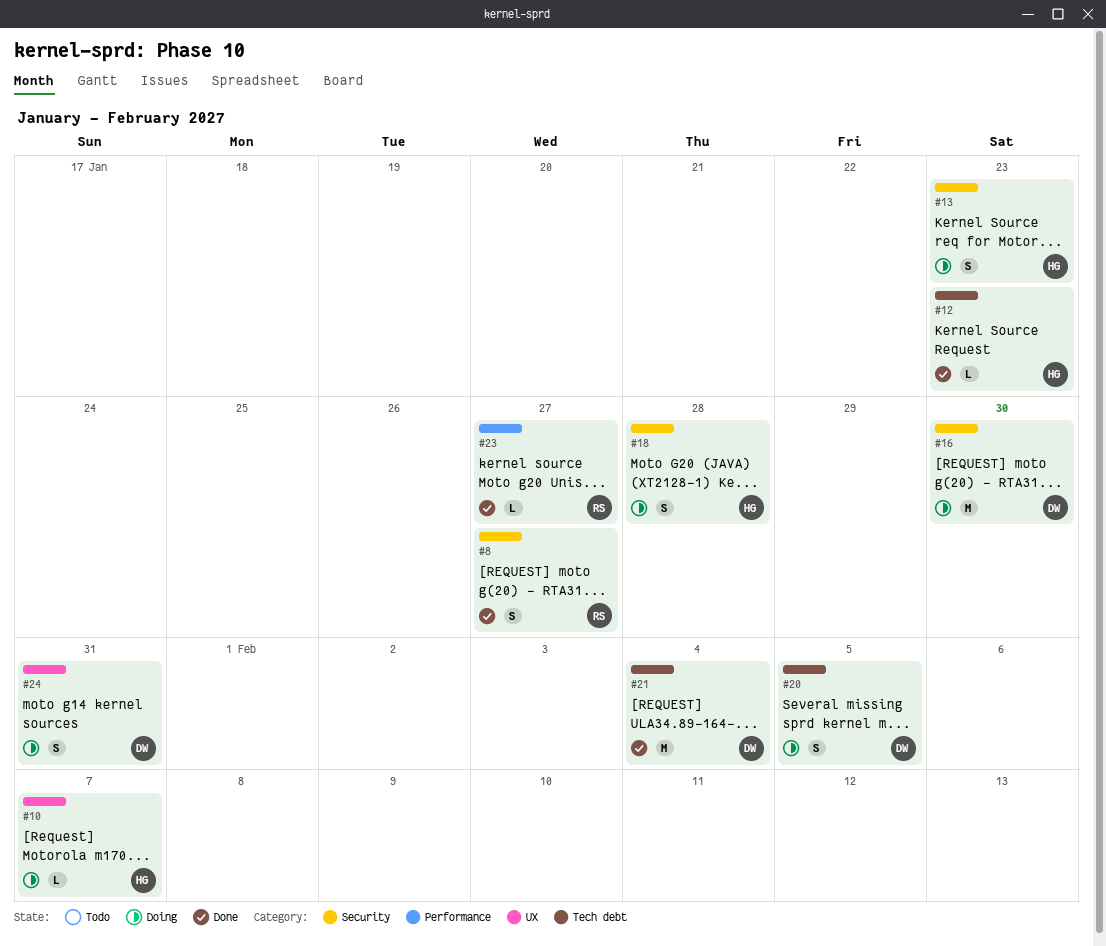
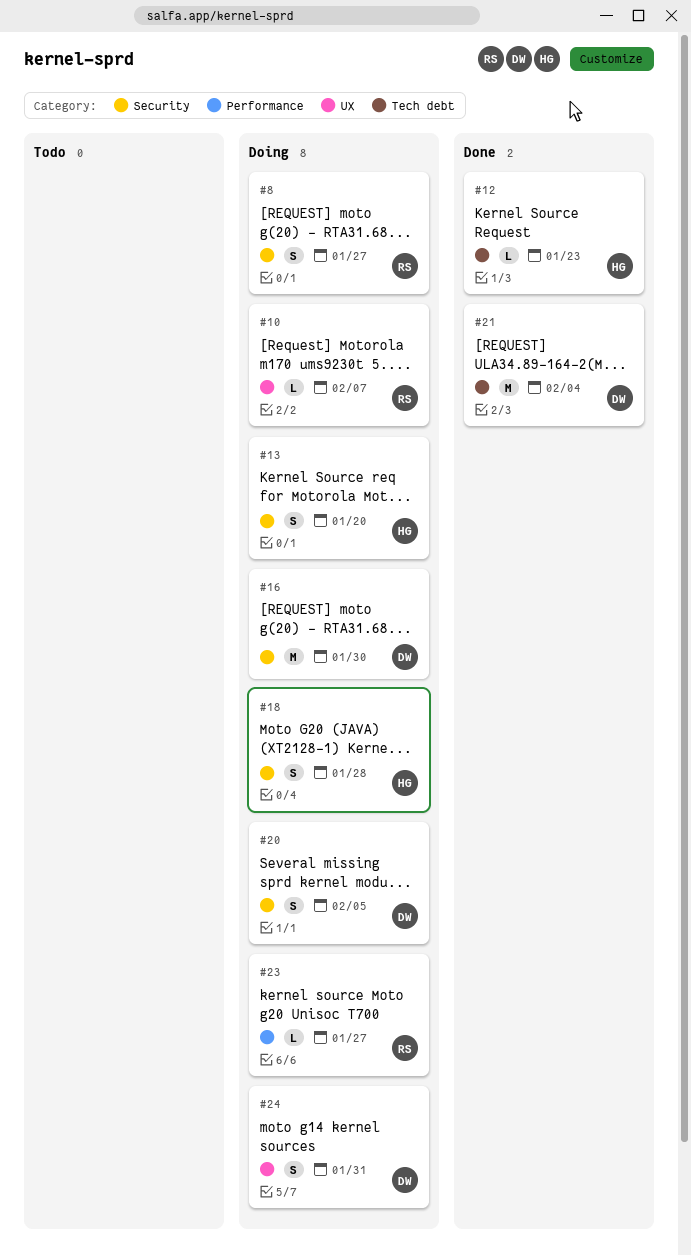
#8, status: Done -> Doing
#10, owner: HG -> RS
#13, due: Jan 23 -> Jan 20
#20, label: Tech debt -> Security
#23, status: Done -> Doing

